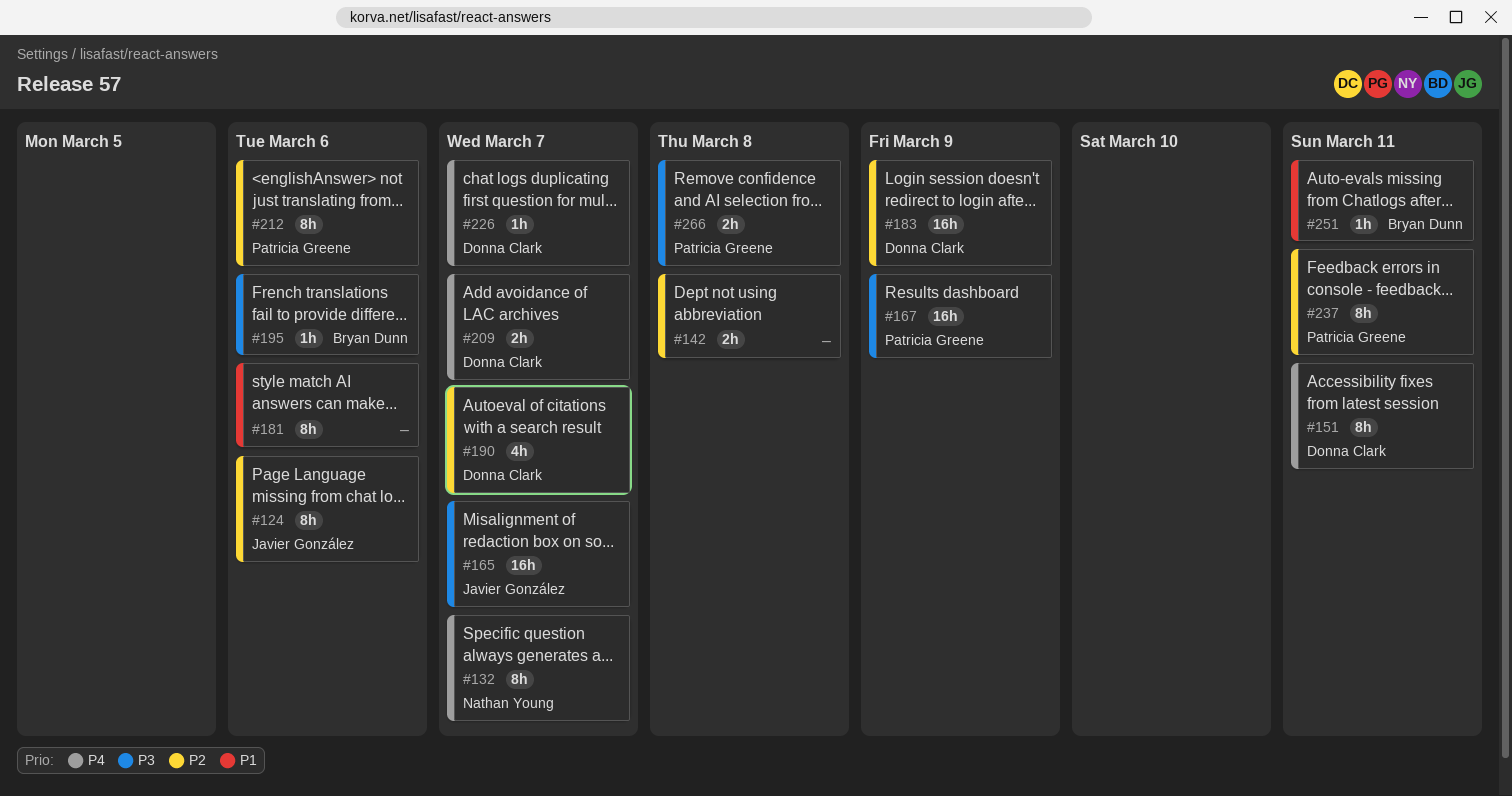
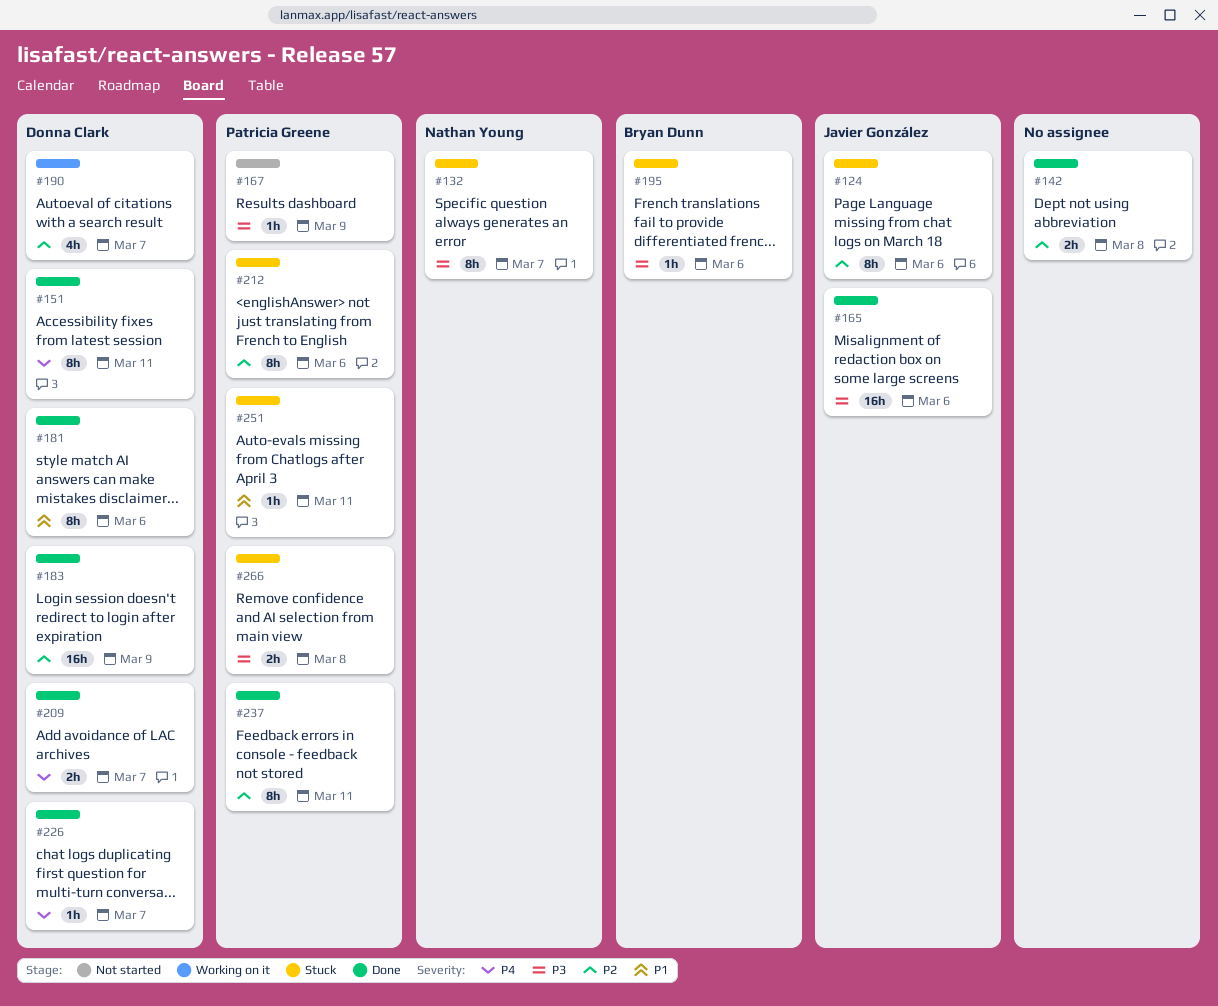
#132, priority: P4 -> P3
#165, due: Mar 7 -> Mar 6
#167, estimate: 16h -> 1h
#181, owner: none -> Donna Clark
#251, owner: Bryan Dunn -> Patricia Greene

